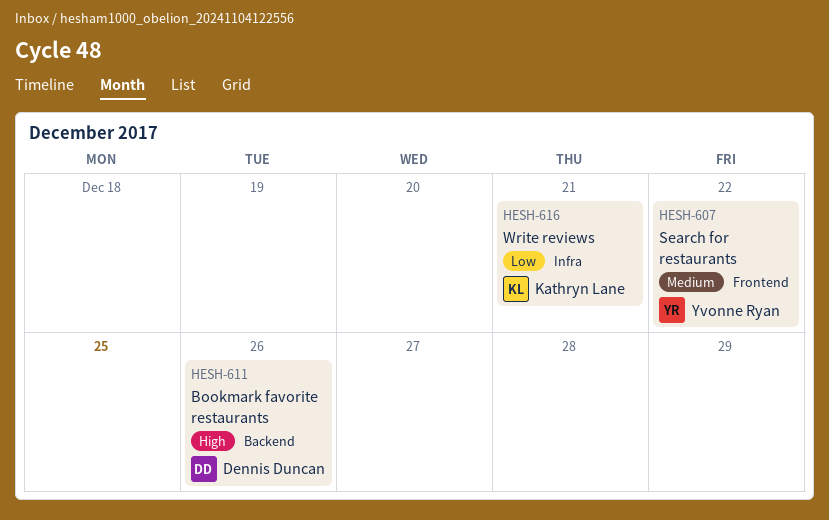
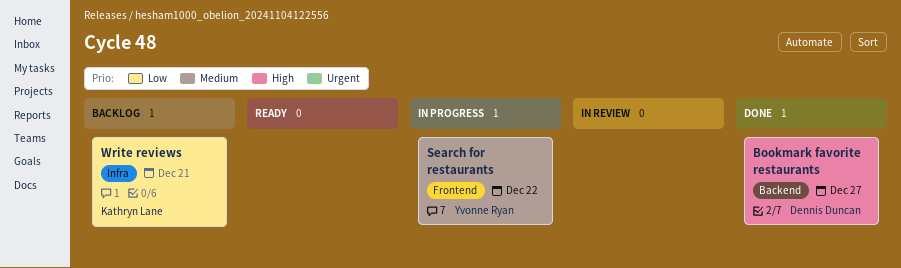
Bookmark favorite restaurants, due: Dec 26 -> Dec 27

